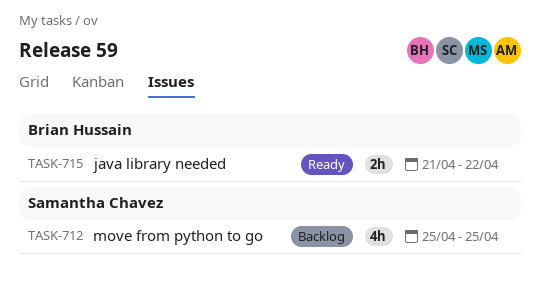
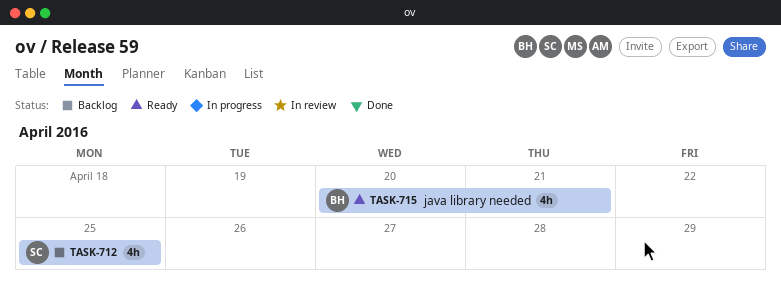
TASK-715, estimate: 2h -> 4h
TASK-715, start: Apr 21 -> Apr 20
TASK-715, due: Apr 22 -> Apr 21

